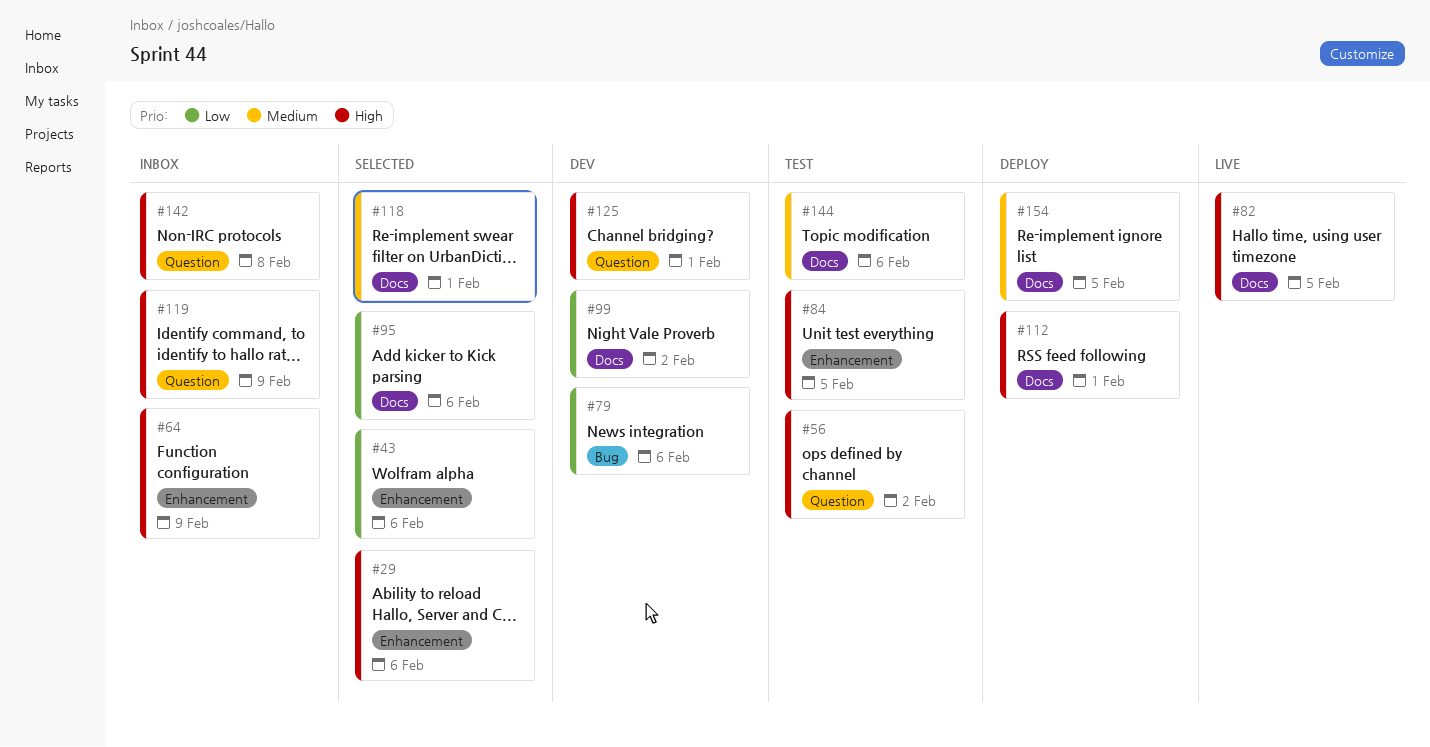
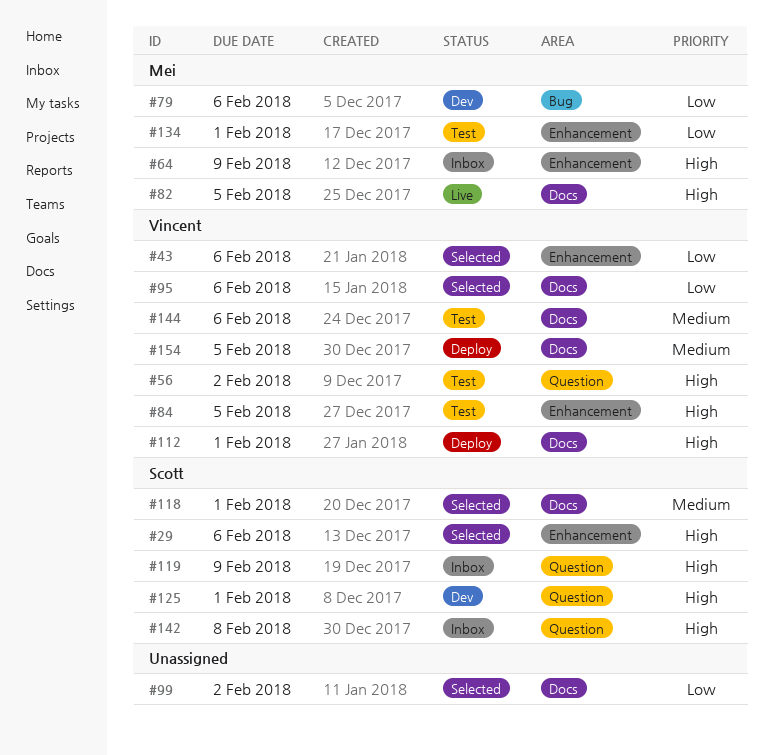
#99, status: Dev -> Selected
#134: none -> present

